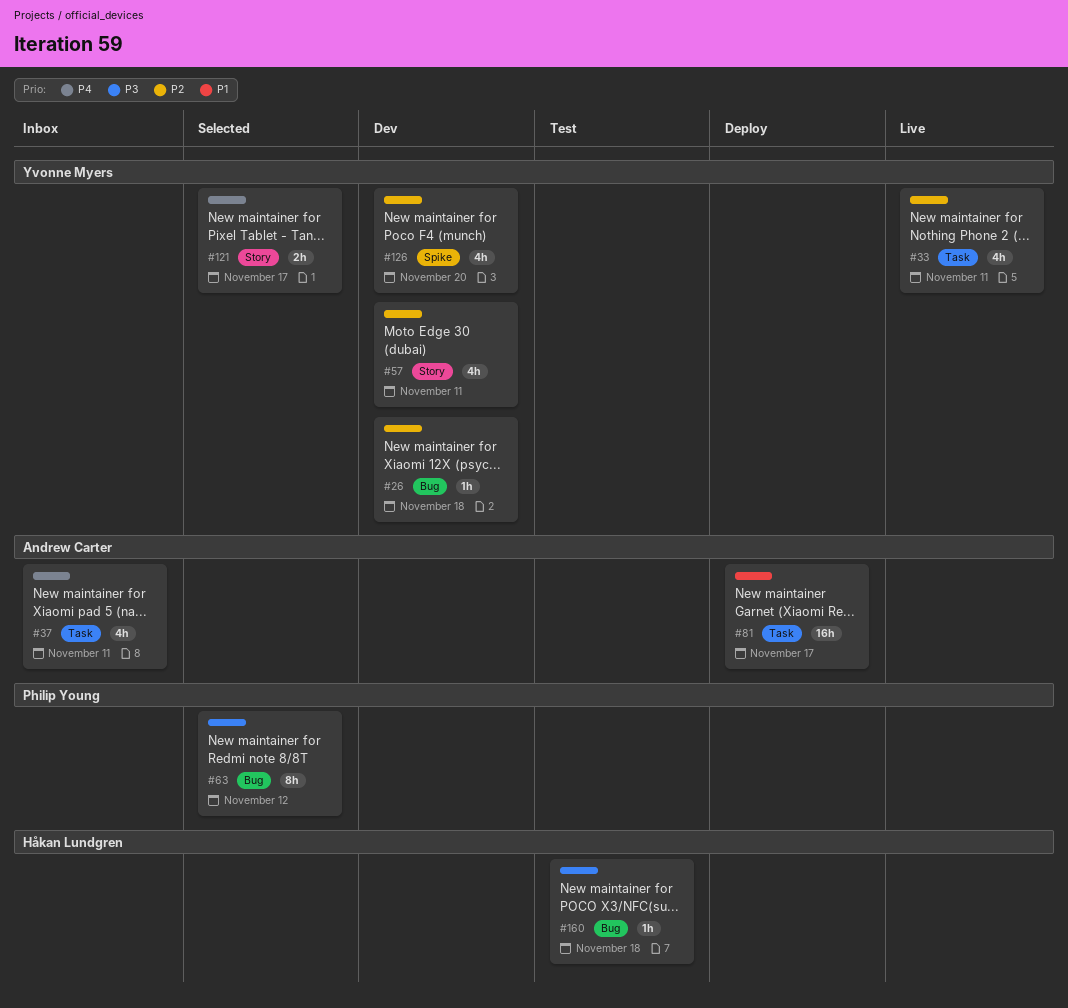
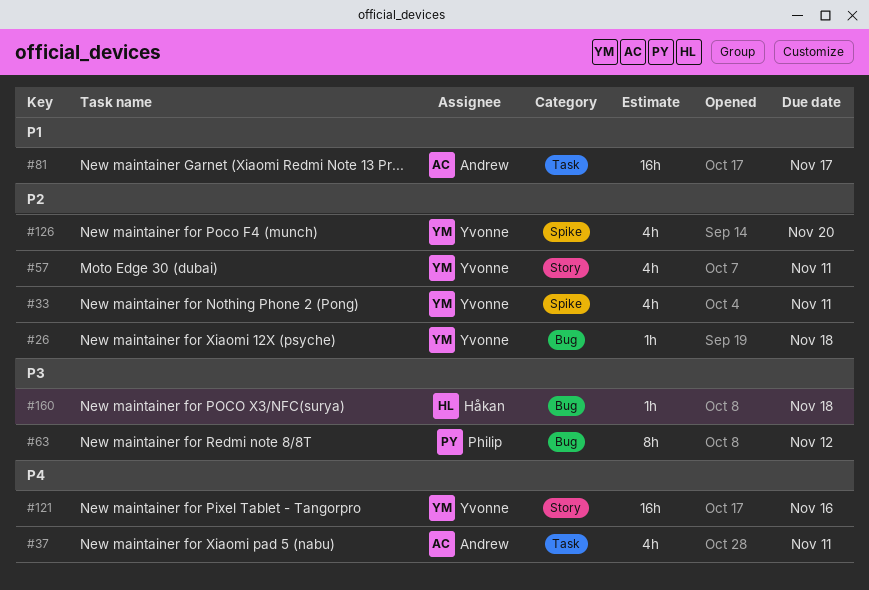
#33, label: Task -> Spike
#121, estimate: 2h -> 16h
#121, due: Nov 17 -> Nov 16

